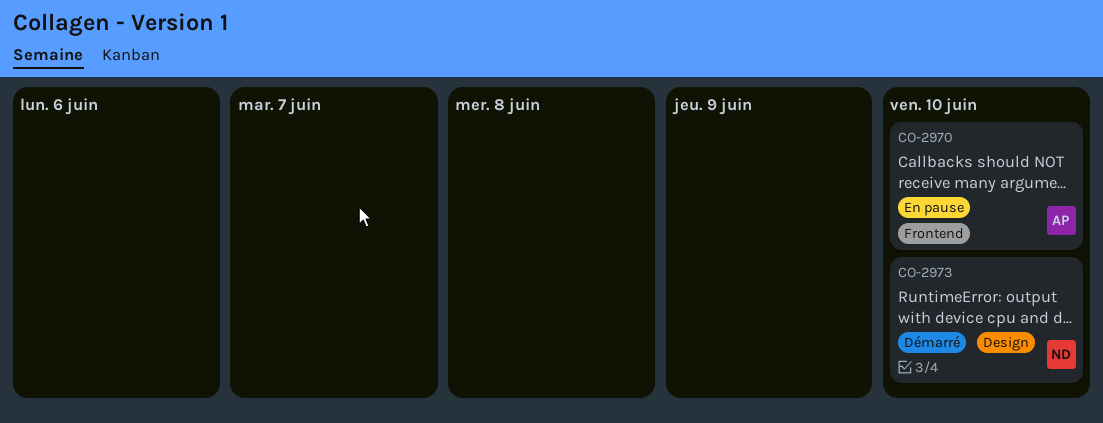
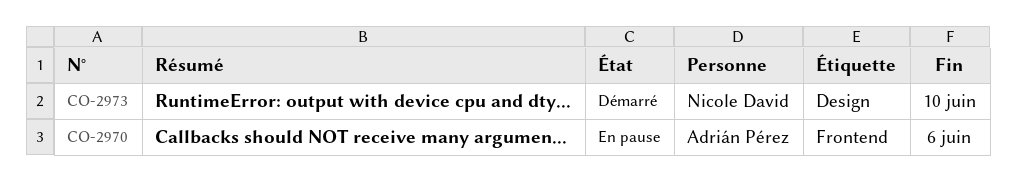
CO-2970, due: Jun 10 -> Jun 6

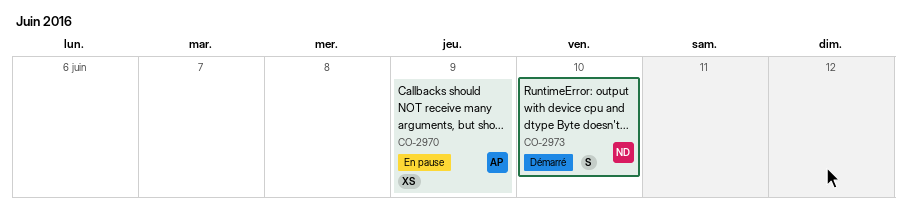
CO-2970, due: Jun 6 -> Jun 9

